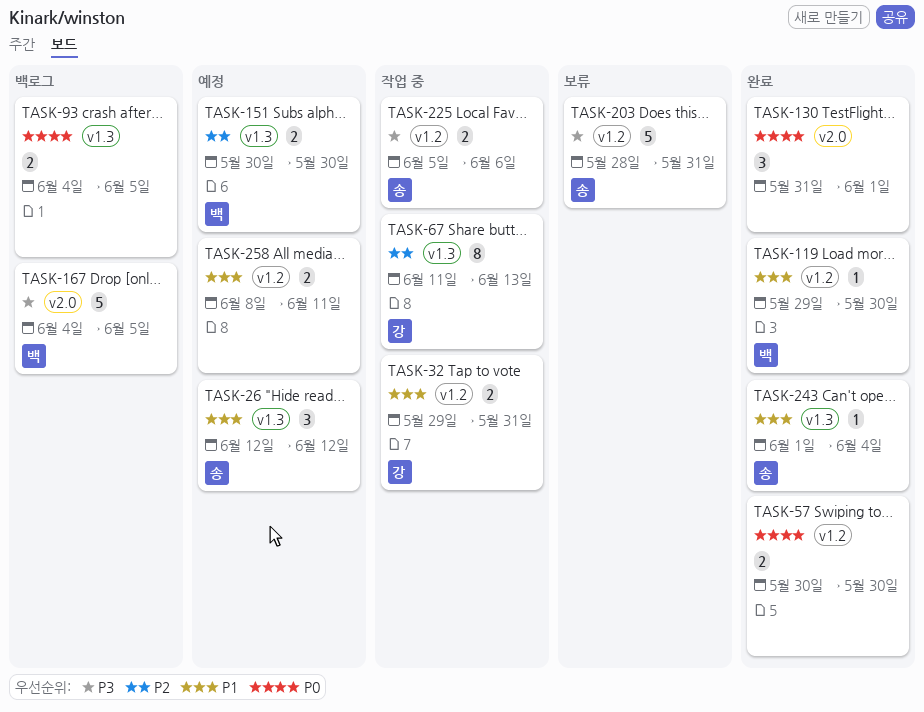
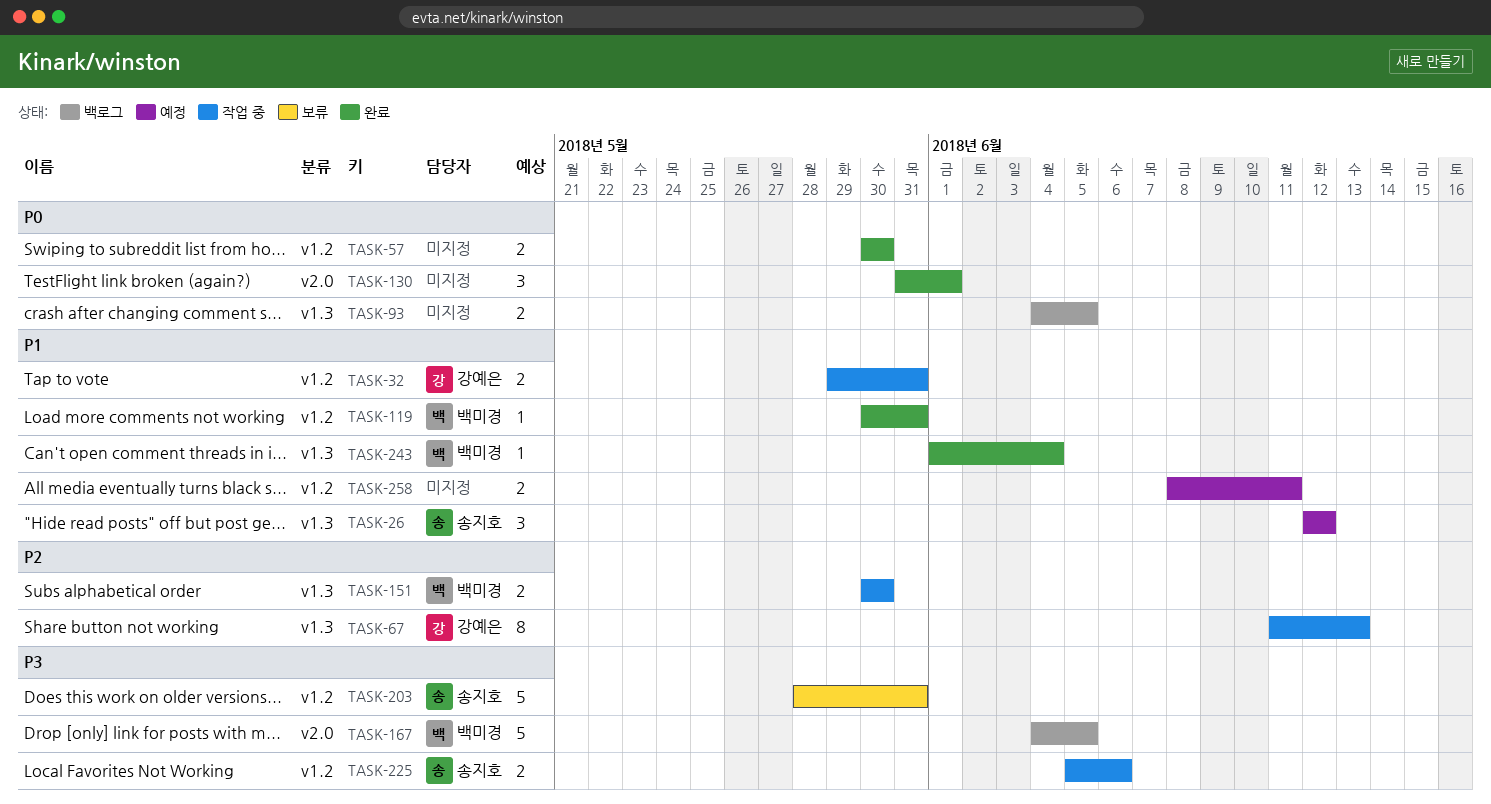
TASK-119, start: May 29 -> May 30
TASK-119, due: May 30 -> May 31
TASK-151, status: 예정 -> 작업 중
TASK-243, owner: 송지호 -> 백미경

